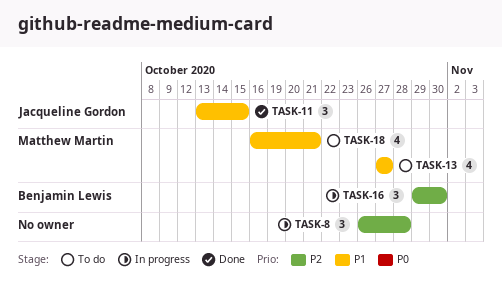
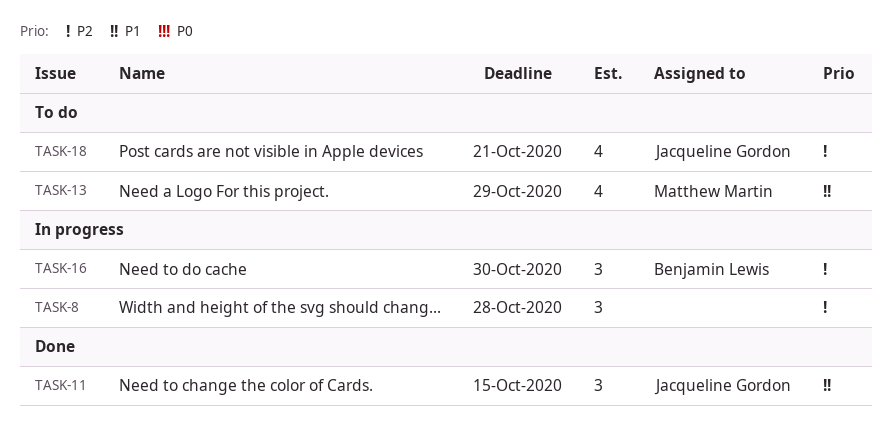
TASK-13, due: Oct 27 -> Oct 29
TASK-18, owner: Matthew Martin -> Jacqueline Gordon
TASK-18, priority: P1 -> P2

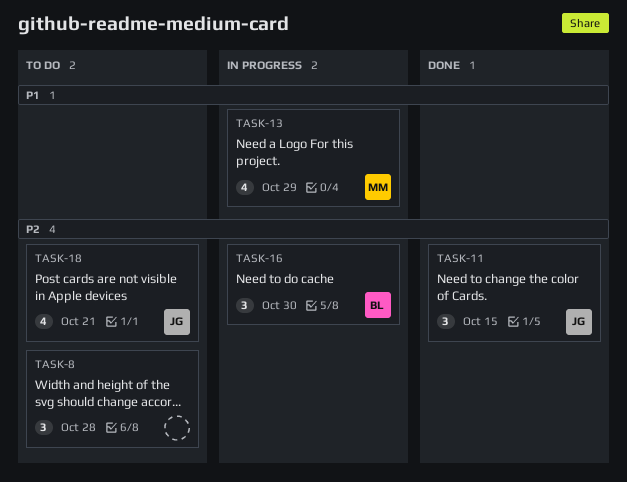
TASK-8, status: In progress -> To do
TASK-11, priority: P1 -> P2
TASK-13, status: To do -> In progress

